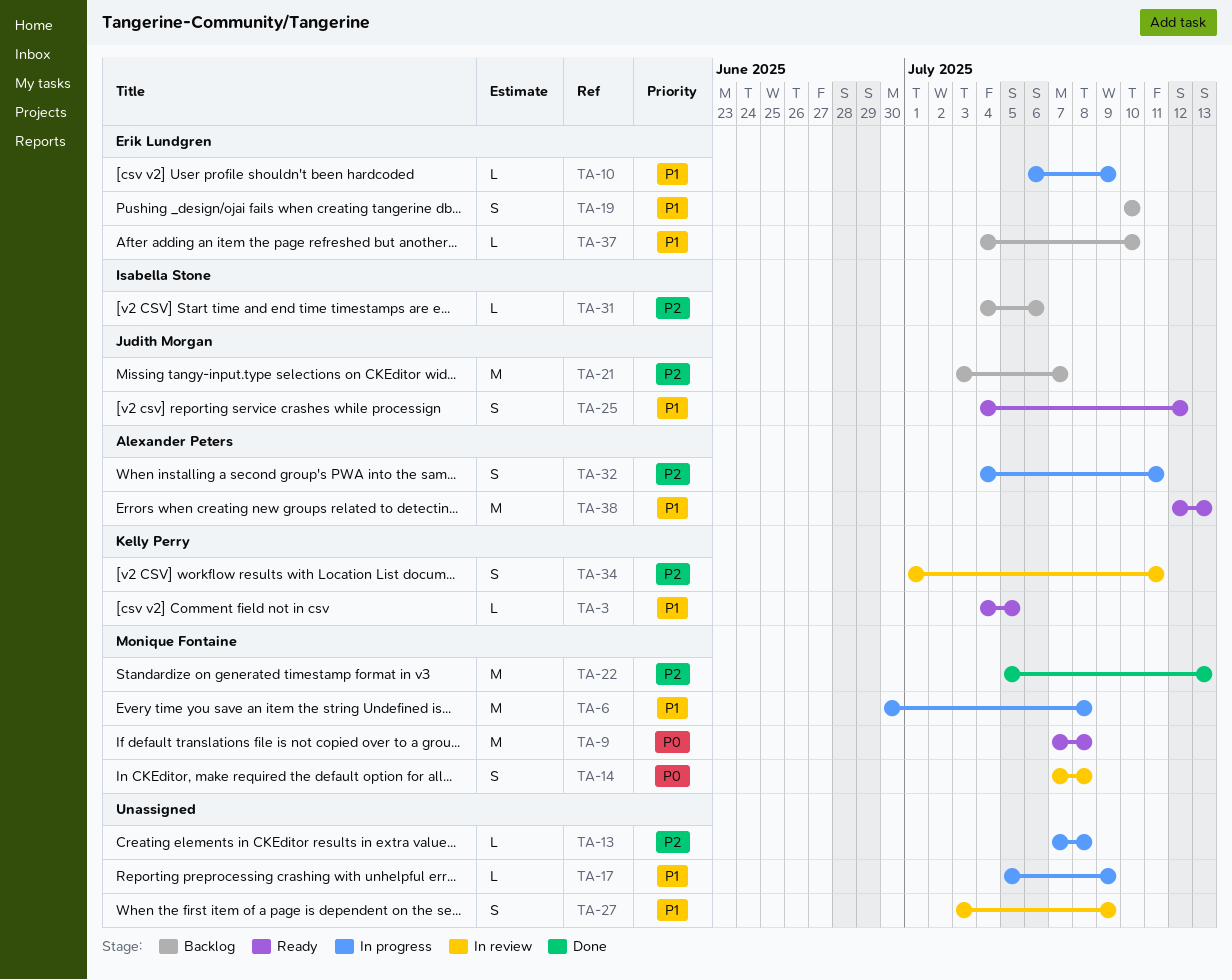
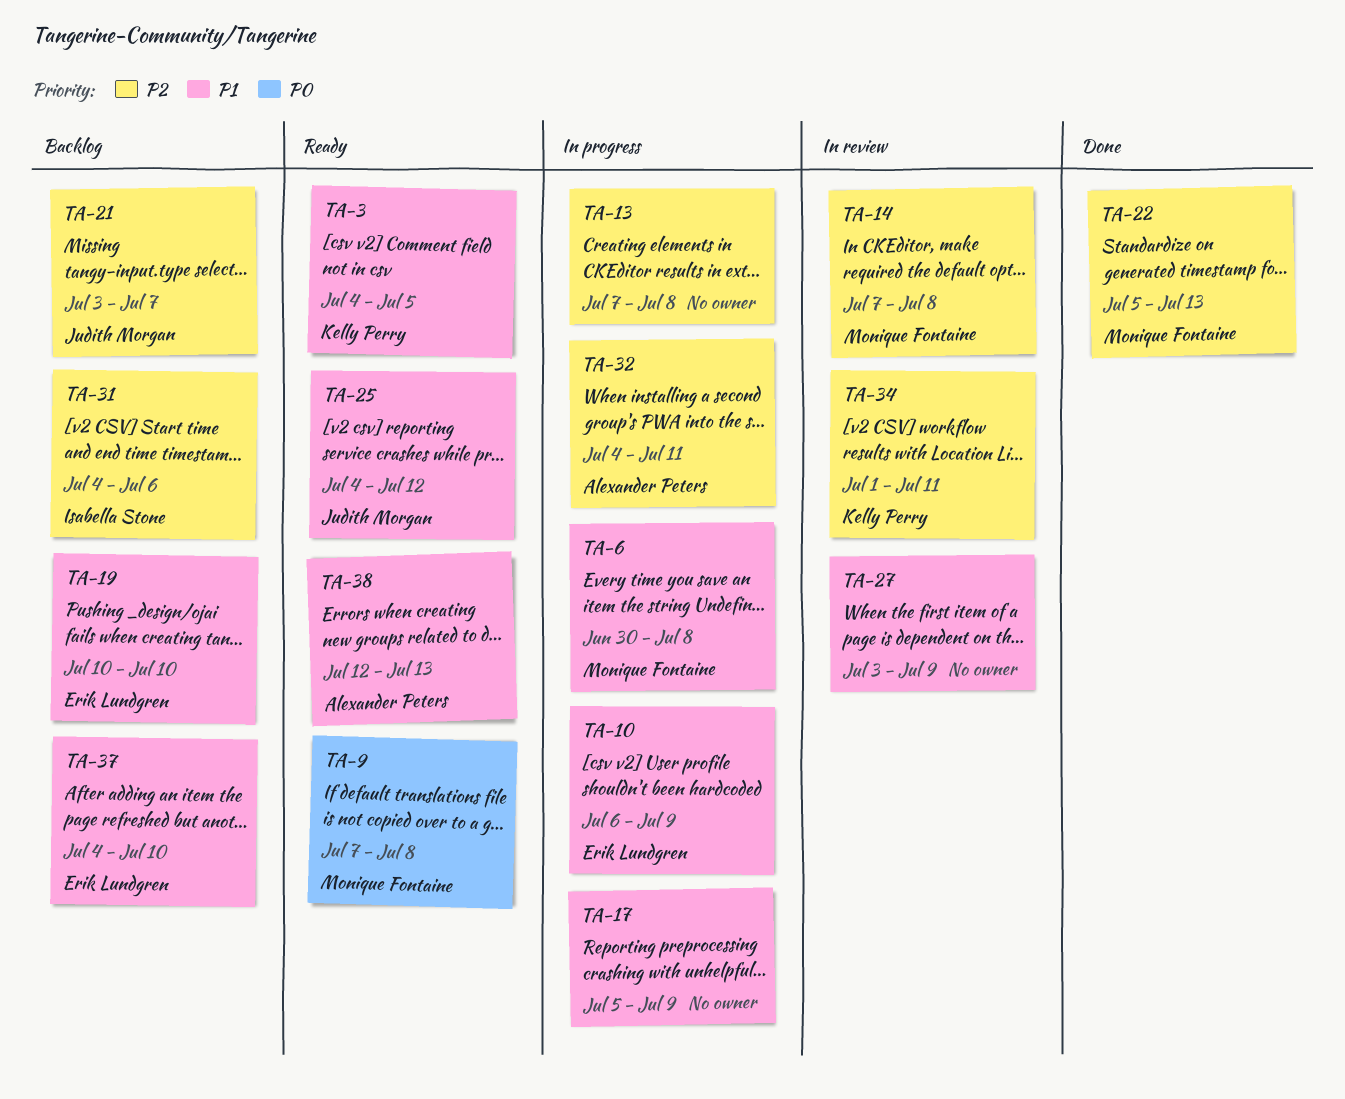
TA-14, priority: P0 -> P2

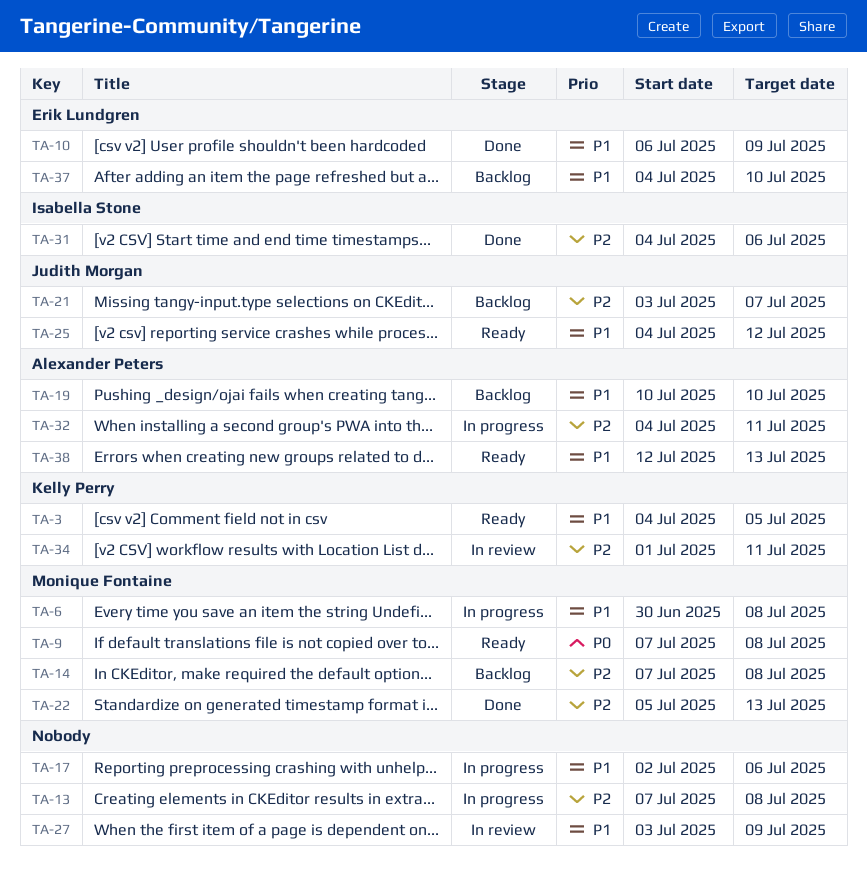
TA-10, status: In progress -> Done
TA-14, status: In review -> Backlog
TA-17, start: Jul 5 -> Jul 2
TA-17, due: Jul 9 -> Jul 6
TA-19, owner: Erik Lundgren -> Alexander Peters
TA-31, status: Backlog -> Done

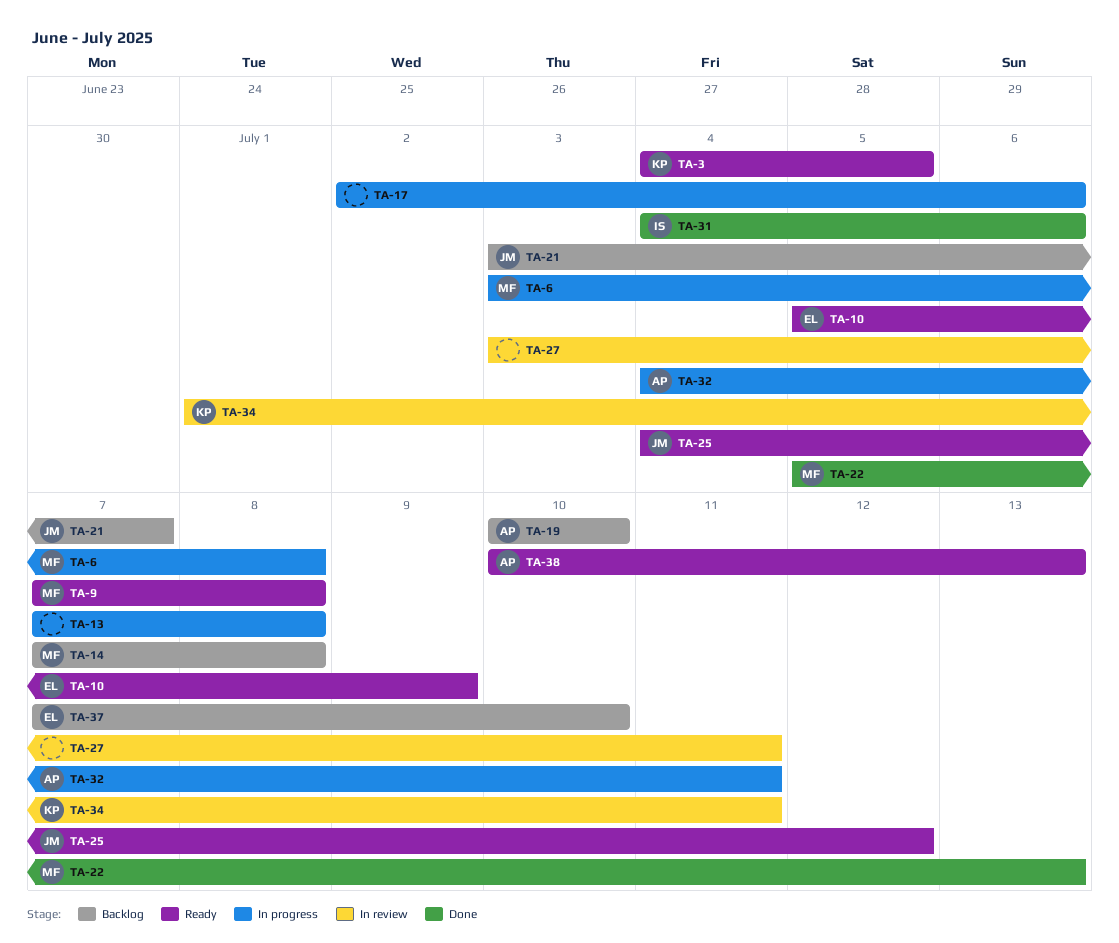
TA-6, start: Jun 30 -> Jul 3
TA-10, status: Done -> Ready
TA-10, start: Jul 6 -> Jul 5
TA-27, due: Jul 9 -> Jul 11
TA-37, start: Jul 4 -> Jul 7
TA-38, start: Jul 12 -> Jul 10

